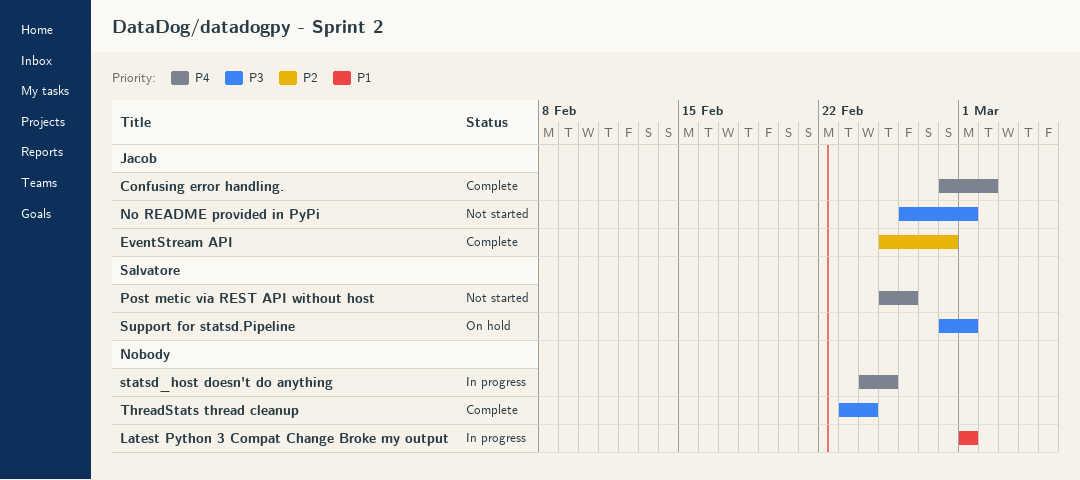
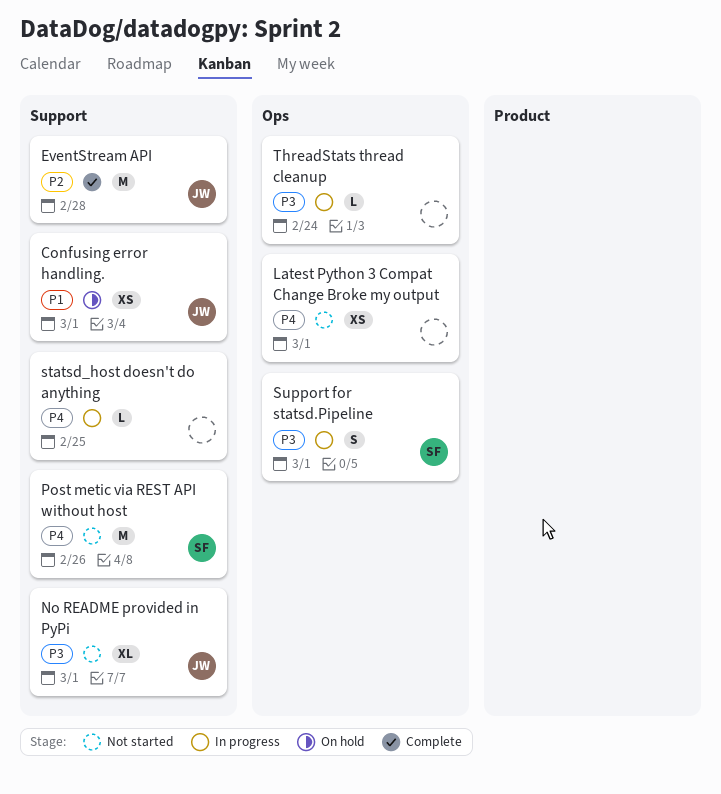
Confusing error handling., status: Complete -> On hold
Confusing error handling., priority: P4 -> P1
Confusing error handling., due: Mar 2 -> Mar 1
Latest Python 3 Compat Change Broke my output, status: In progress -> Not started
Latest Python 3 Compat Change Broke my output, priority: P1 -> P4
Support for statsd.Pipeline, status: On hold -> In progress
ThreadStats thread cleanup, status: Complete -> In progress

